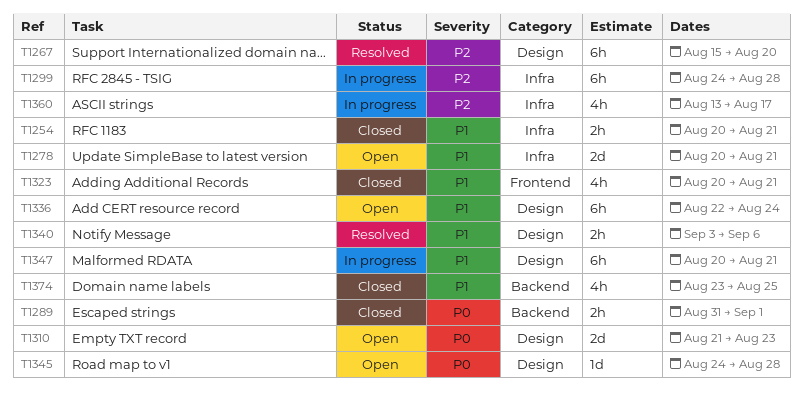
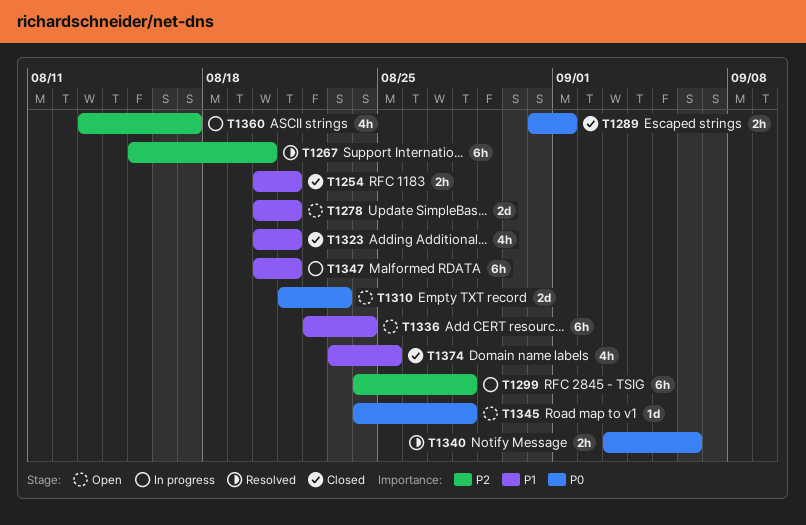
T1340, priority: P1 -> P0

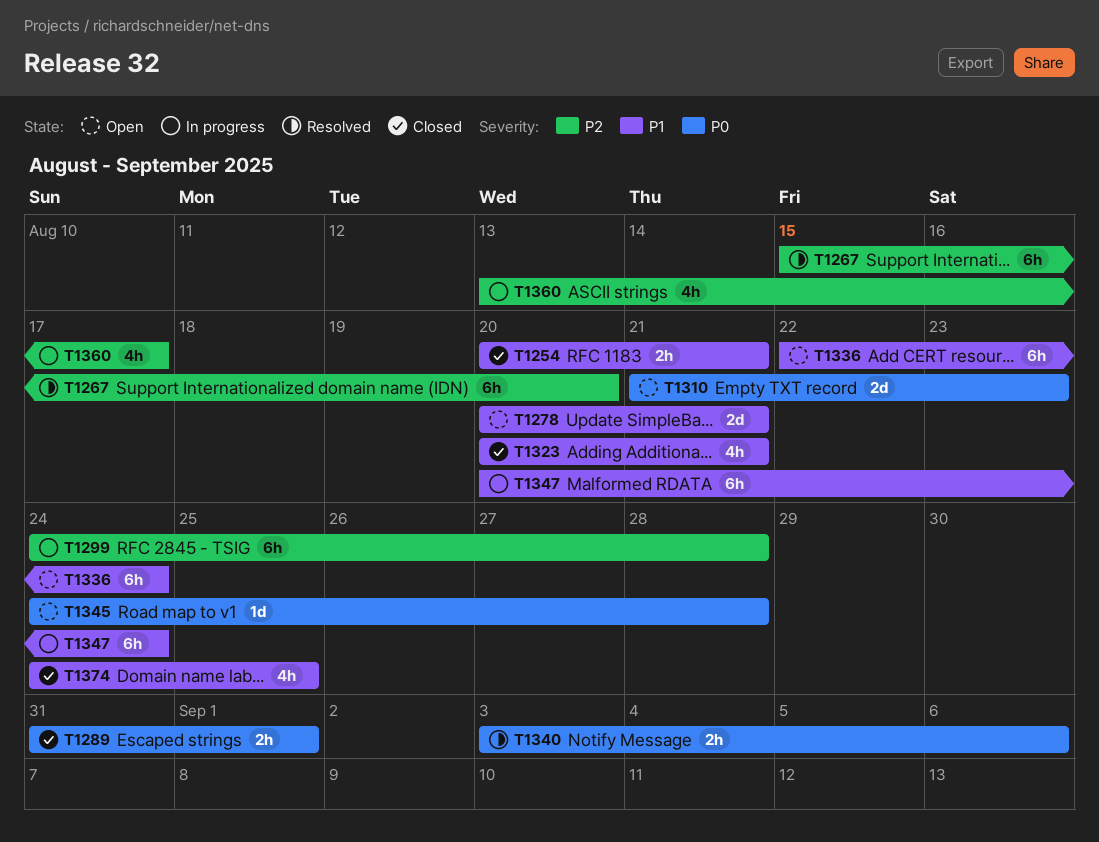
T1347, due: Aug 21 -> Aug 24
T1374, start: Aug 23 -> Aug 24

